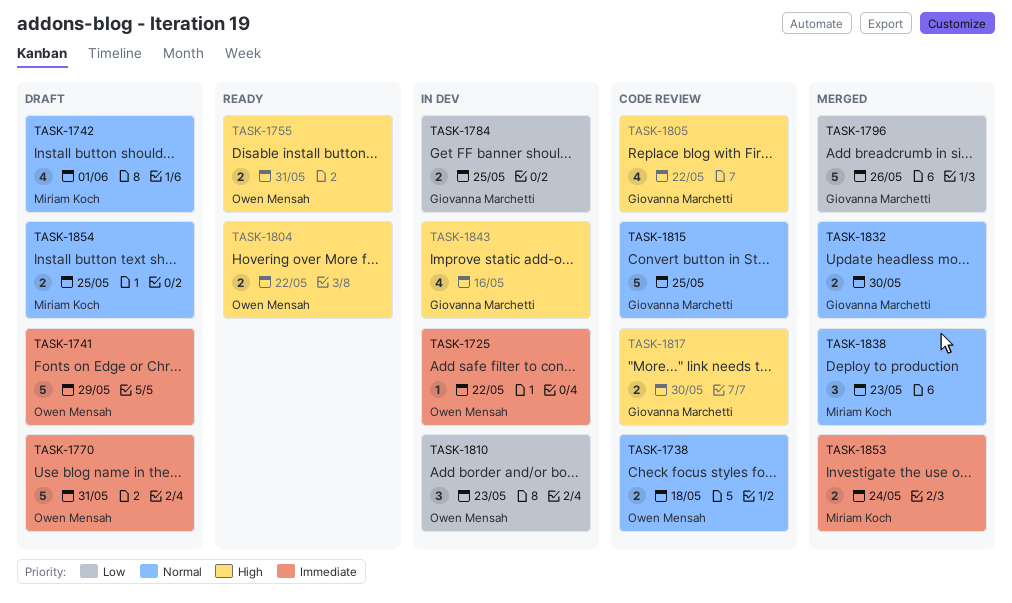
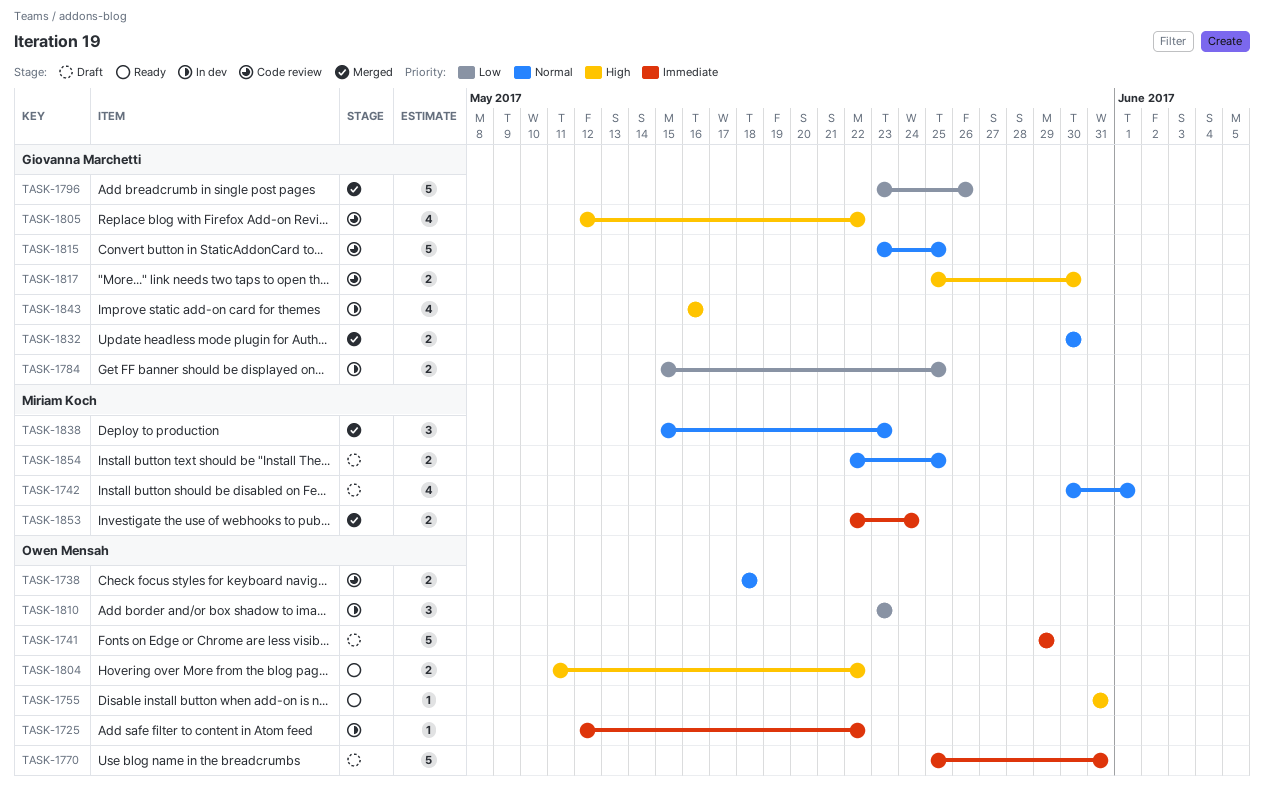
TASK-1755, estimate: 2 -> 1

